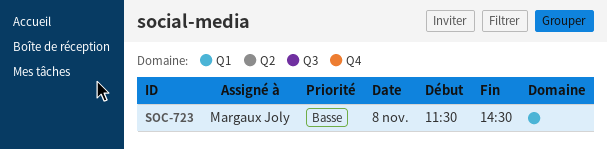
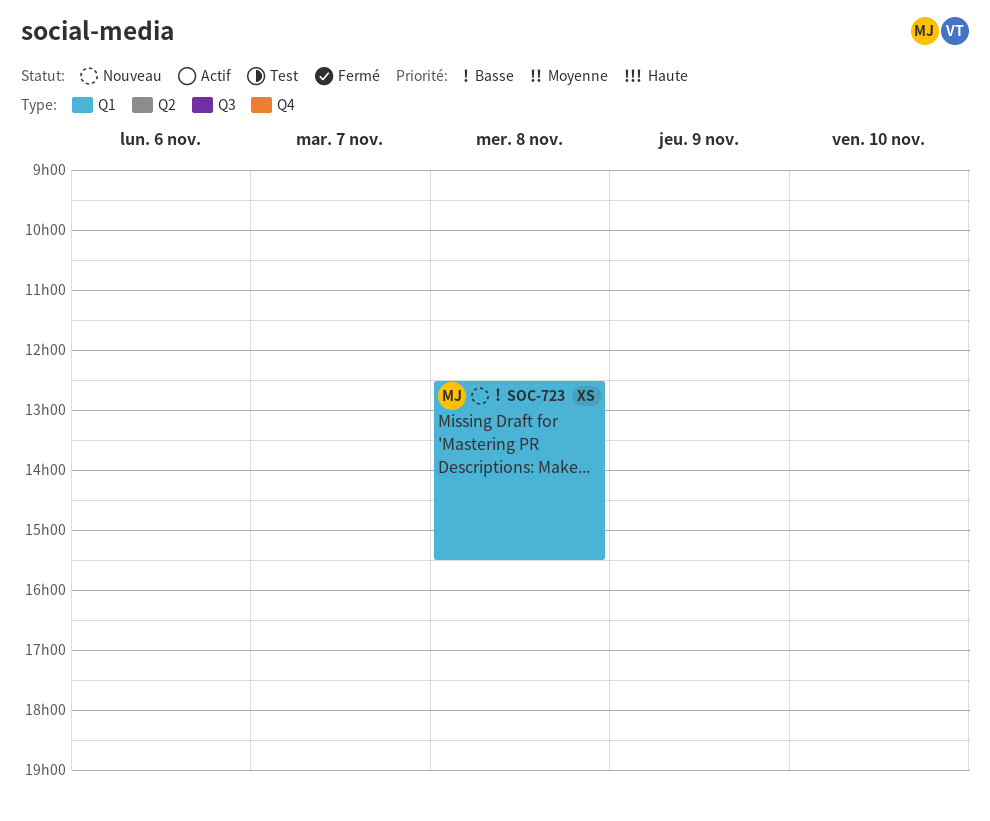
SOC-723, begins: 11:30 -> 12:30
SOC-723, ends: 14:30 -> 15:30

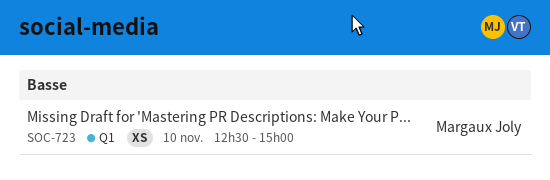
SOC-723, day: Nov 8 -> Nov 10
SOC-723, ends: 15:30 -> 15:00

